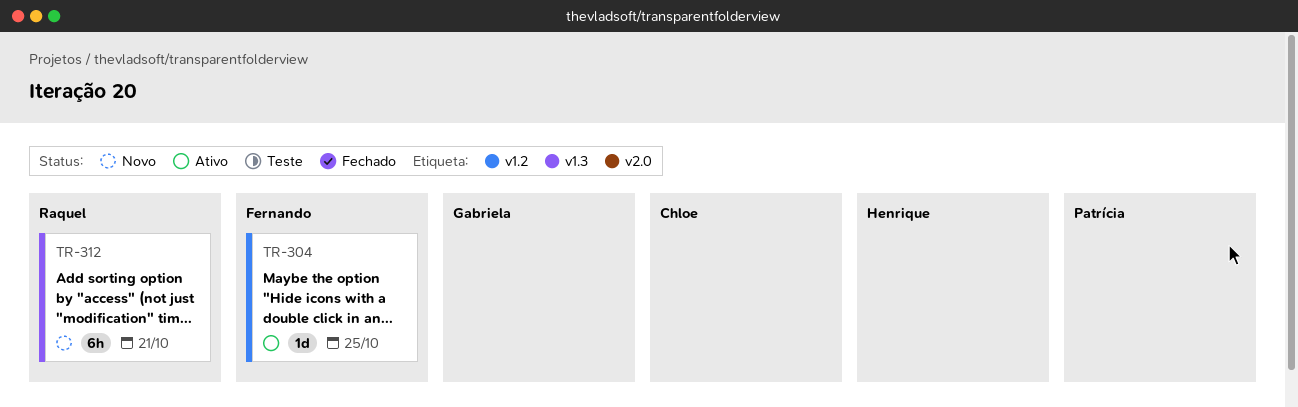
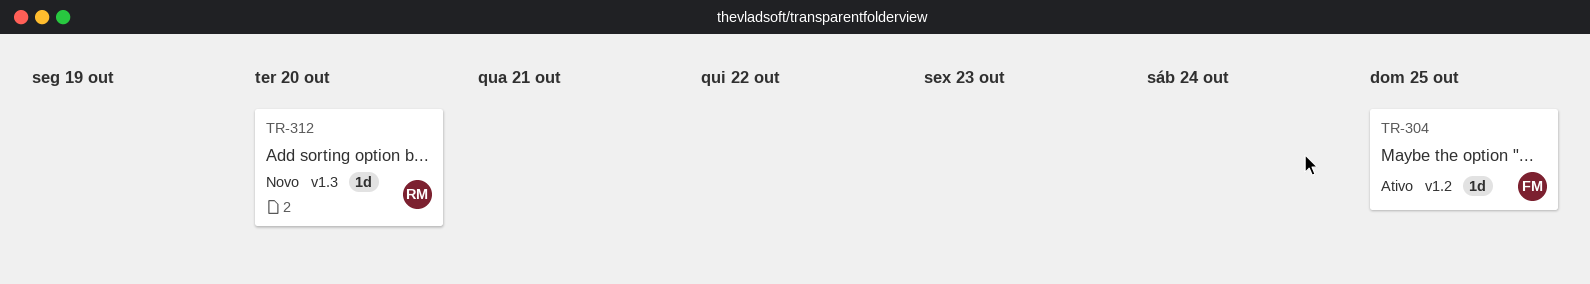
TR-312, estimate: 6h -> 1d
TR-312, due: Oct 21 -> Oct 20

